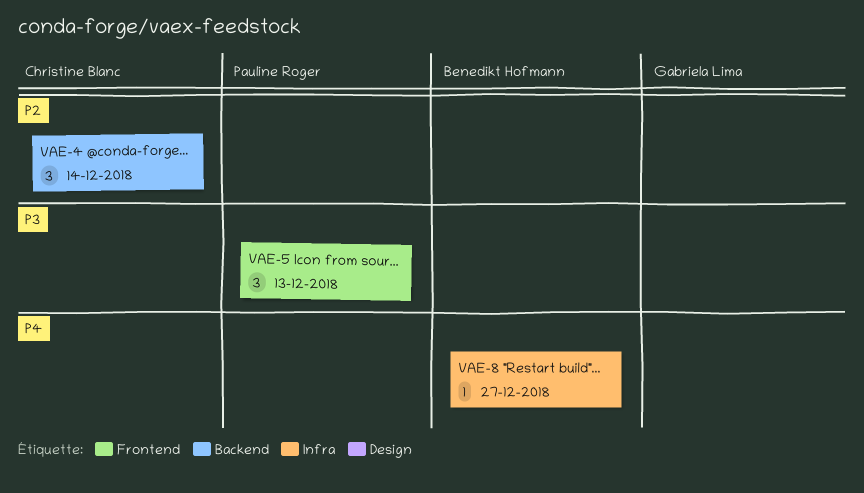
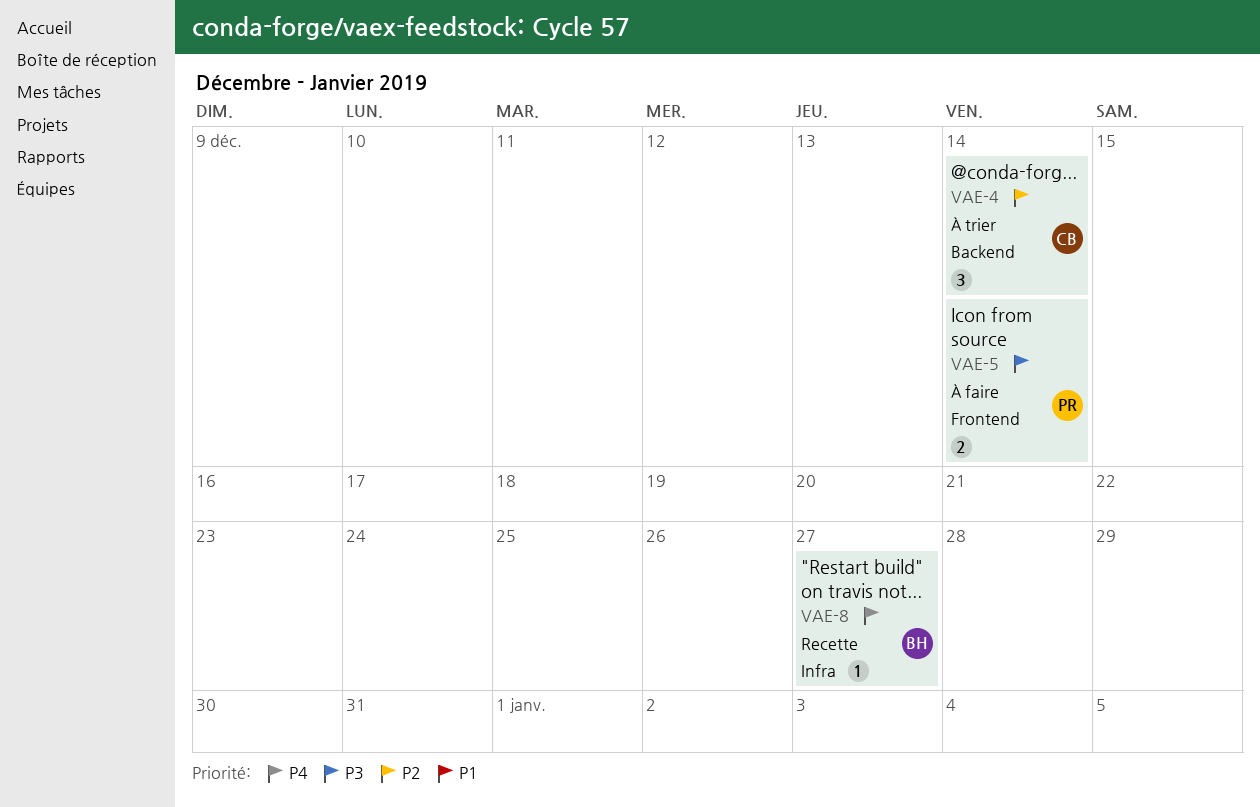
VAE-5, estimate: 3 -> 2
VAE-5, due: Dec 13 -> Dec 14

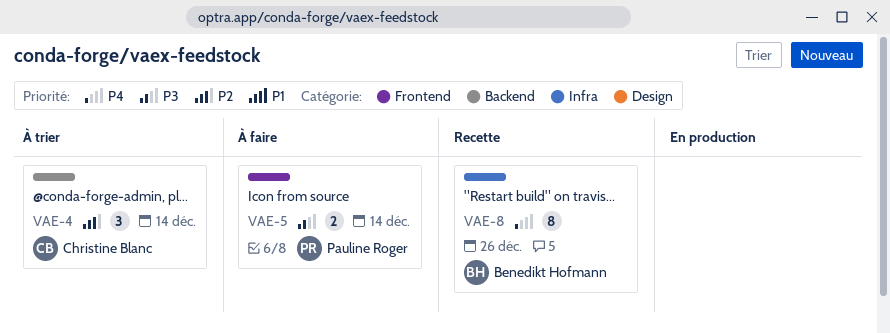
VAE-8, estimate: 1 -> 8
VAE-8, due: Dec 27 -> Dec 26

